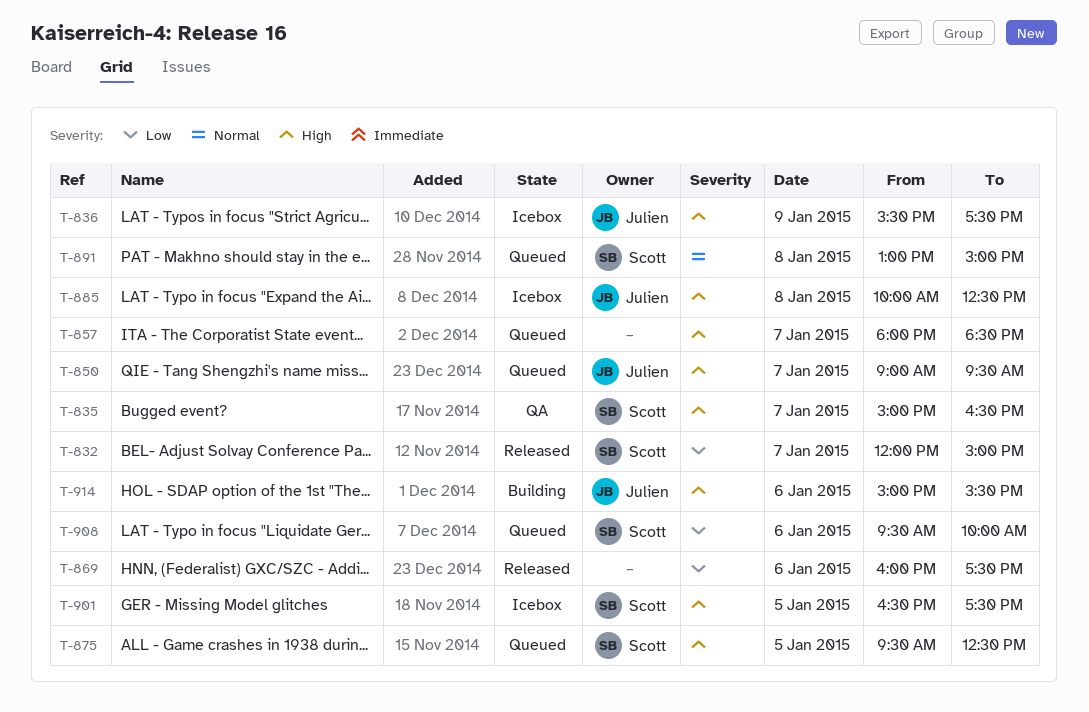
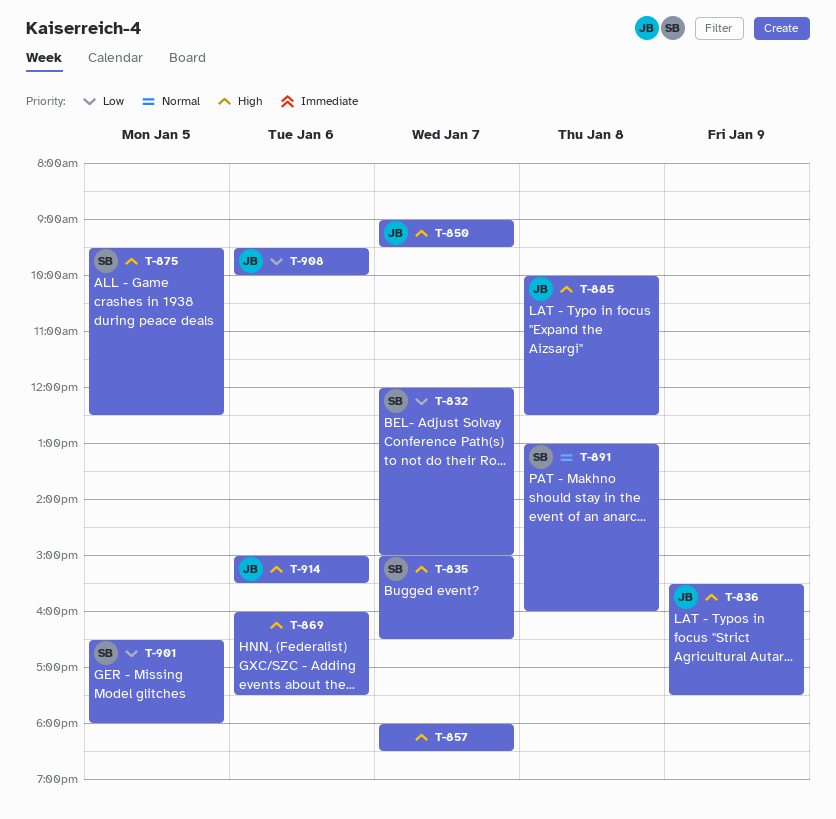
T-869, priority: Low -> High
T-891, ends: 15:00 -> 16:00
T-901, priority: High -> Low
T-901, ends: 17:30 -> 18:00
T-908, owner: Scott -> Julien

